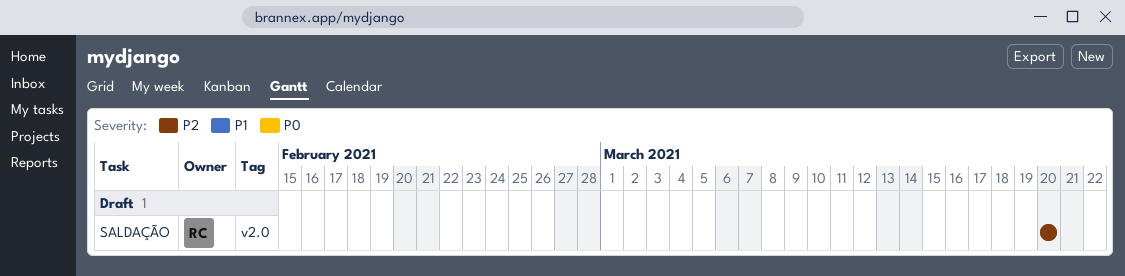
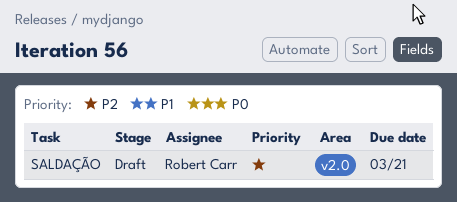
SALDAÇÃO, due: Mar 20 -> Mar 21

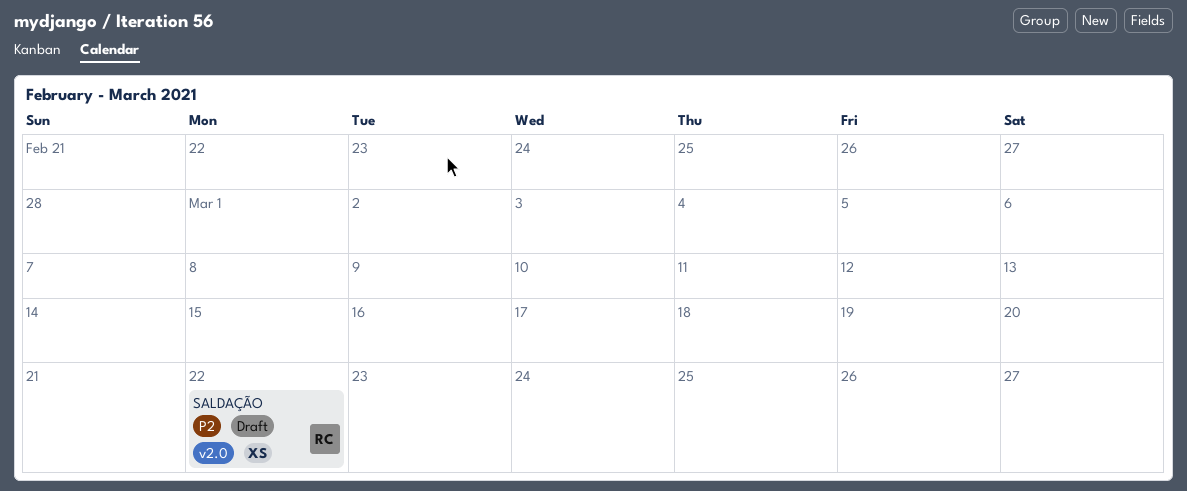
SALDAÇÃO, due: Mar 21 -> Mar 22

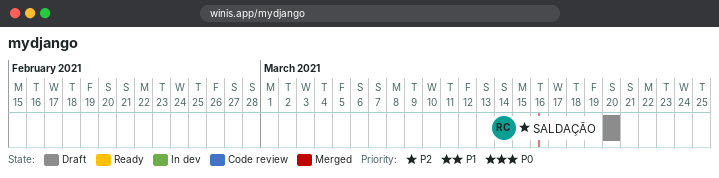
SALDAÇÃO, due: Mar 22 -> Mar 20

